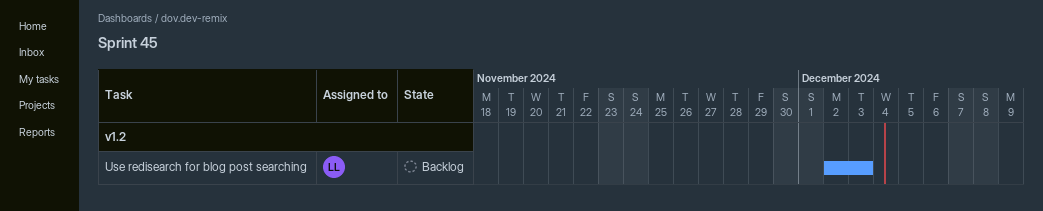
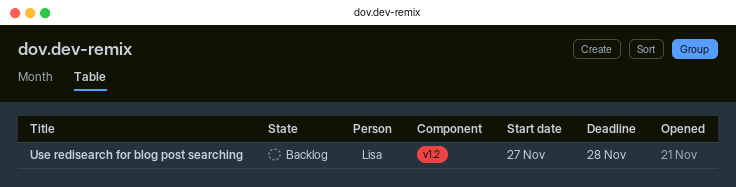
Use redisearch for blog post searching, start: Dec 2 -> Nov 27
Use redisearch for blog post searching, due: Dec 3 -> Nov 28

